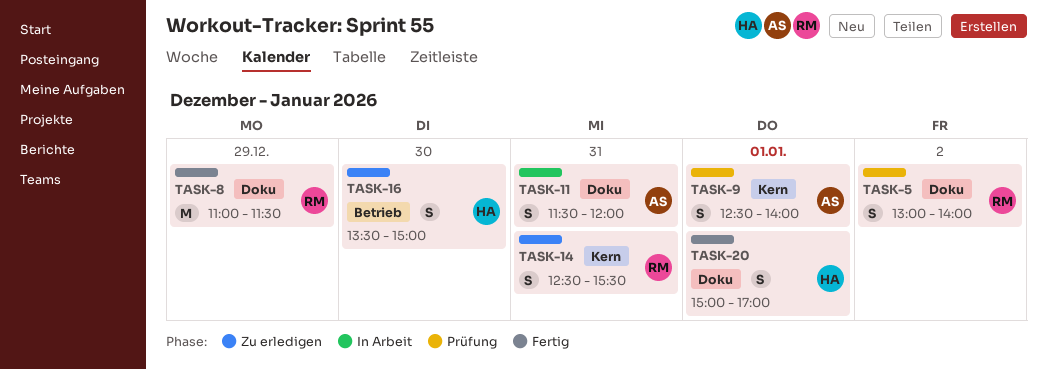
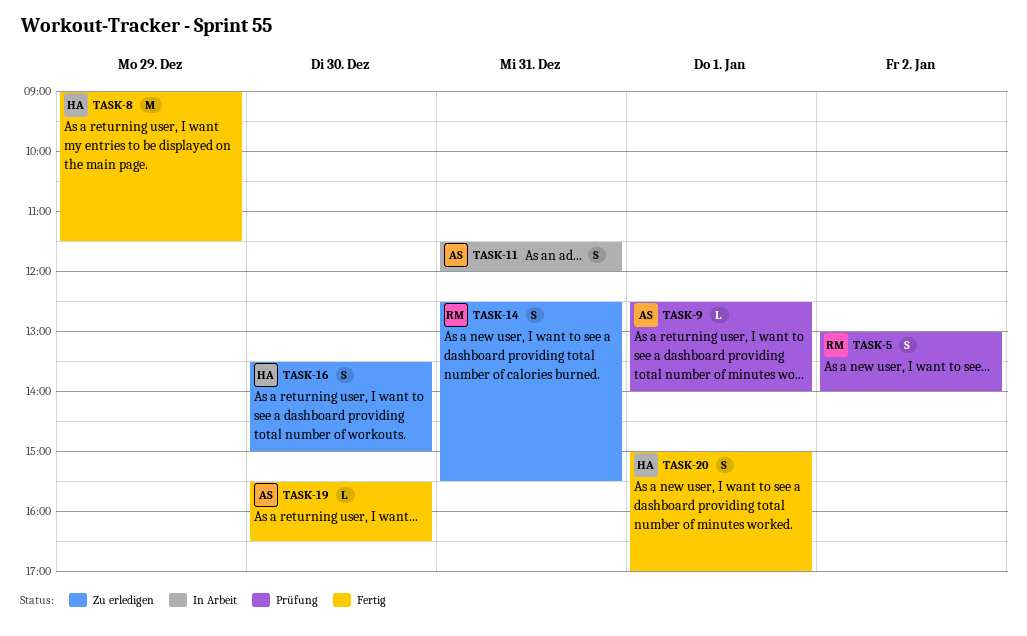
TASK-8, owner: RM -> HA
TASK-8, begins: 11:00 -> 09:00
TASK-9, estimate: S -> L
TASK-19: none -> present

